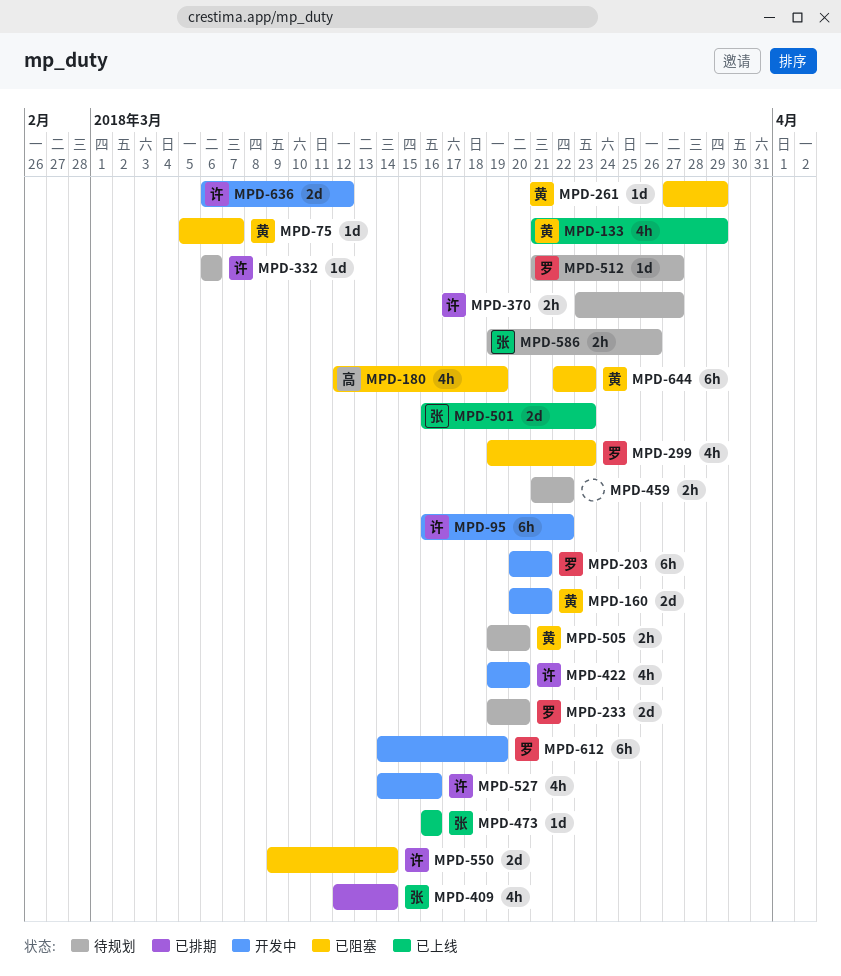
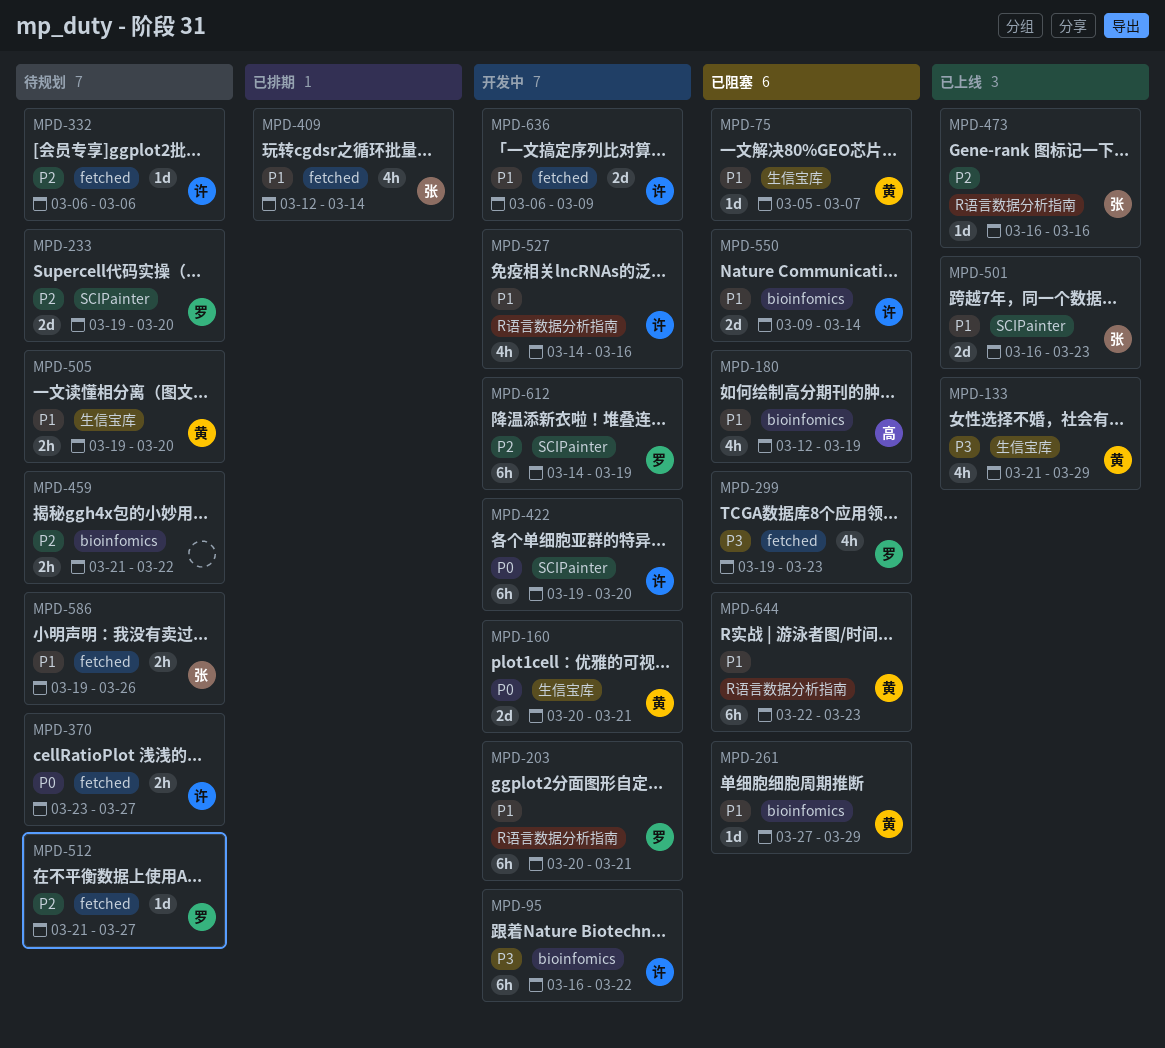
MPD-422, estimate: 4h -> 6h
MPD-636, due: Mar 12 -> Mar 9

